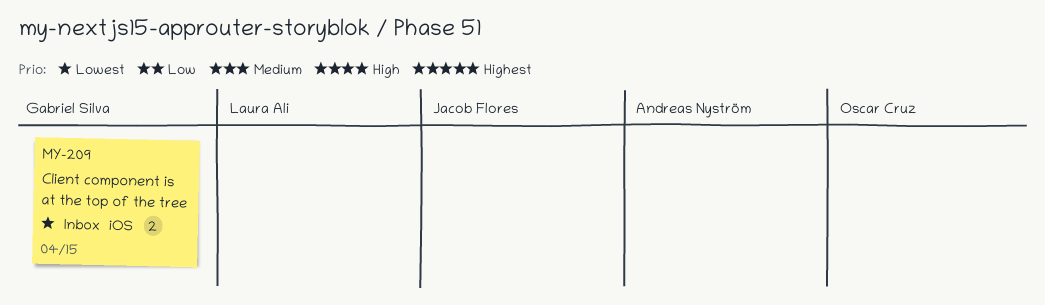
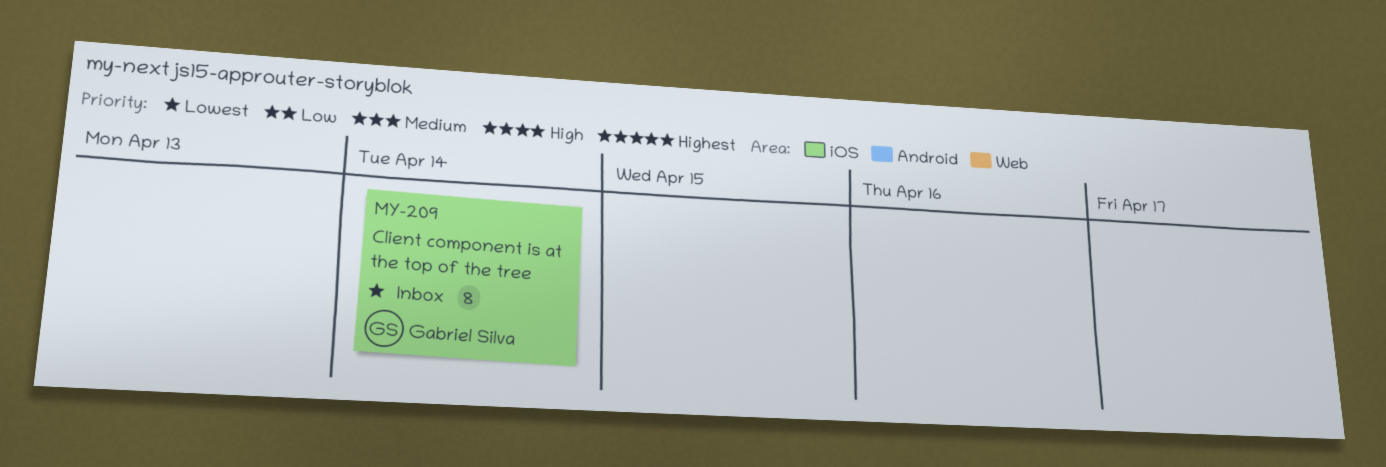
MY-209, estimate: 2 -> 8
MY-209, due: Apr 15 -> Apr 14

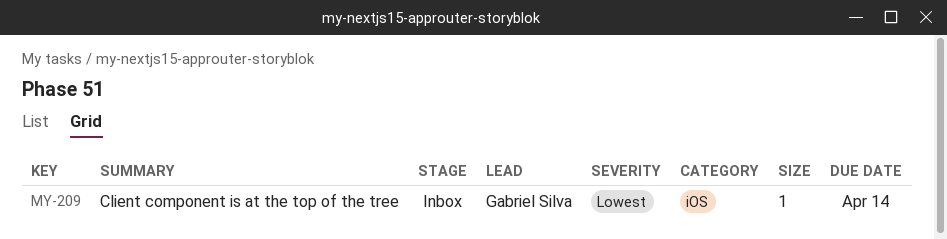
MY-209, estimate: 8 -> 1

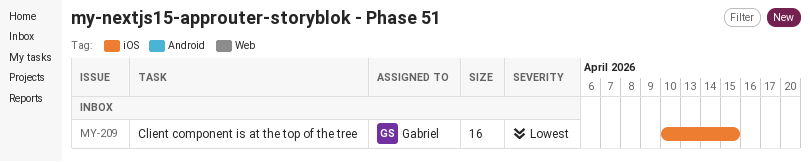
MY-209, estimate: 1 -> 16
MY-209, due: Apr 14 -> Apr 15

